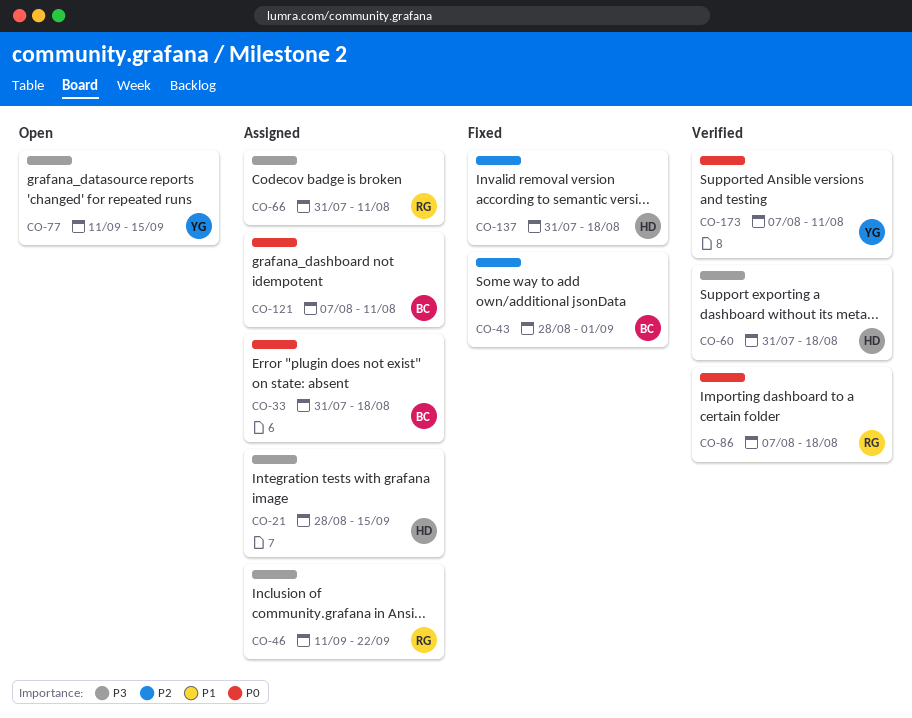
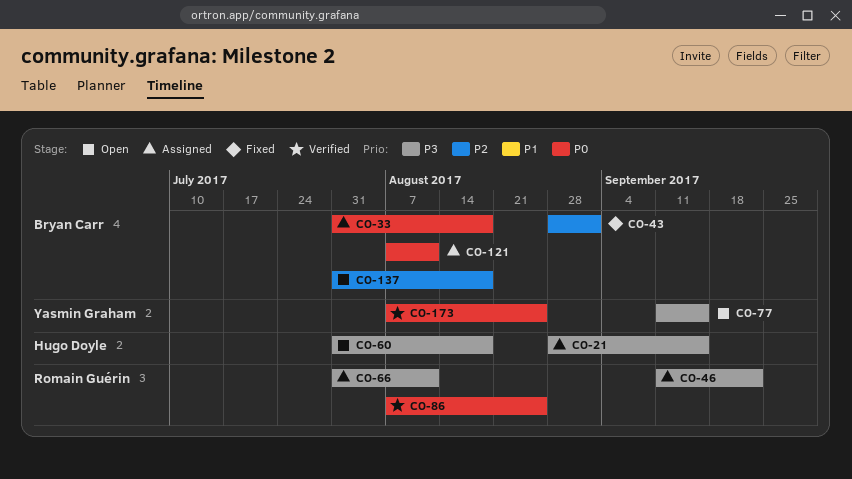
CO-60, status: Verified -> Open
CO-86, due: Aug 18 -> Aug 25
CO-137, status: Fixed -> Open
CO-137, owner: Hugo Doyle -> Bryan Carr
CO-173, due: Aug 11 -> Aug 25

